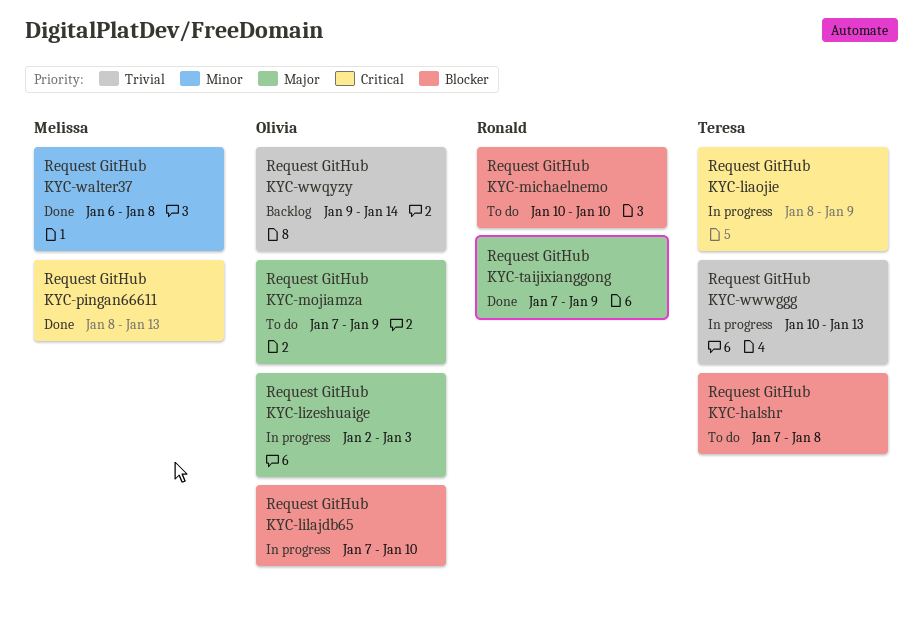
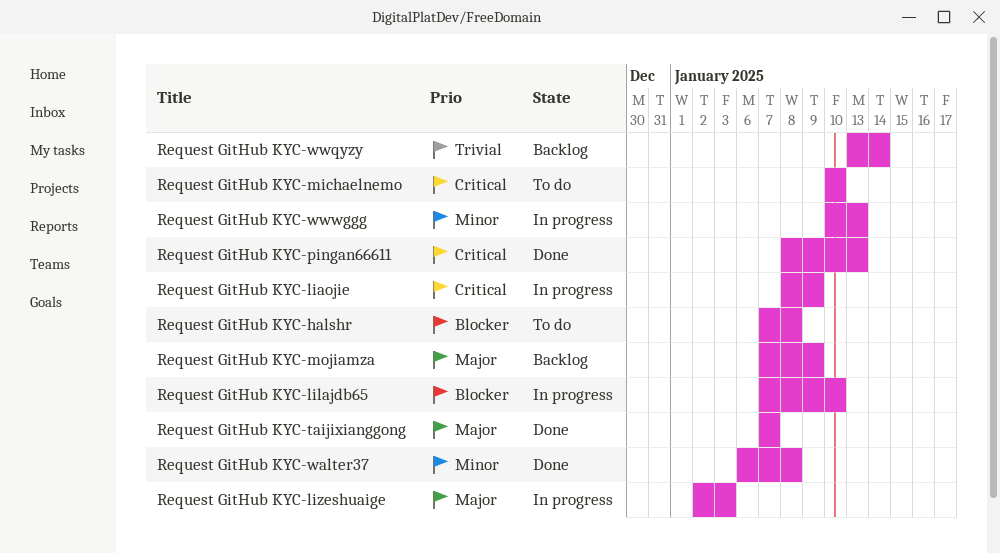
Request GitHub KYC-michaelnemo, priority: Blocker -> Critical
Request GitHub KYC-mojiamza, status: To do -> Backlog
Request GitHub KYC-taijixianggong, due: Jan 9 -> Jan 7
Request GitHub KYC-wwqyzy, start: Jan 9 -> Jan 13
Request GitHub KYC-wwwggg, priority: Trivial -> Minor

